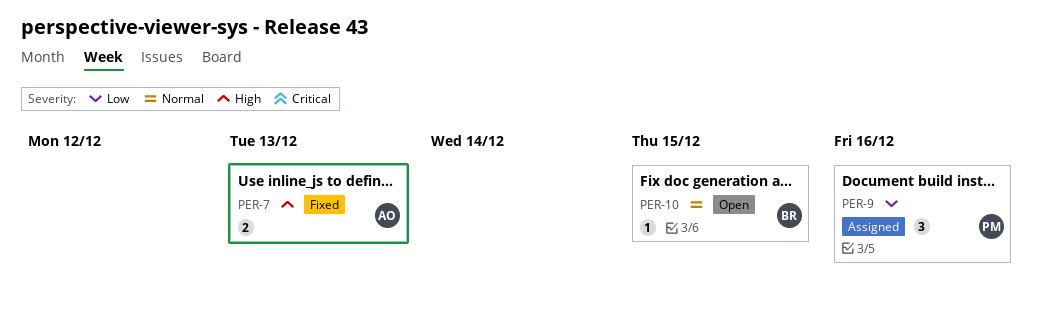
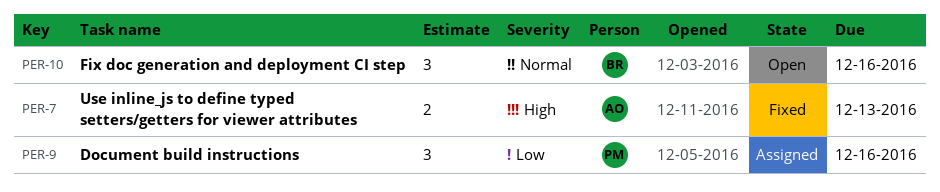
PER-10, estimate: 1 -> 3
PER-10, due: Dec 15 -> Dec 16

